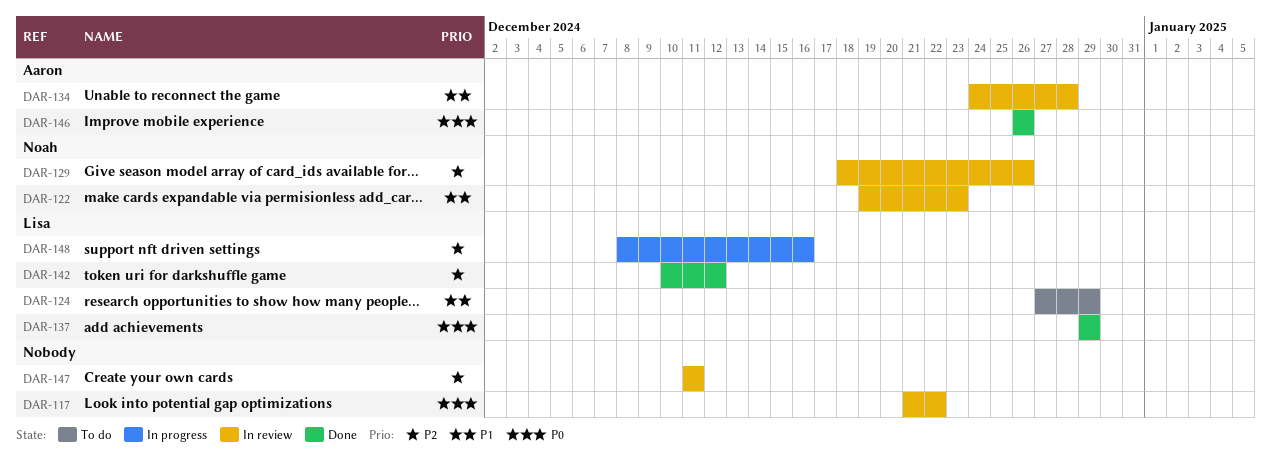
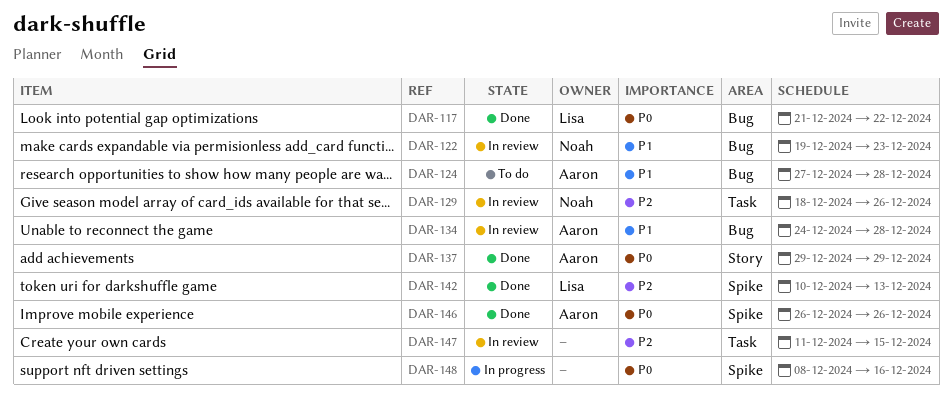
DAR-117, status: In review -> Done
DAR-117, owner: none -> Lisa
DAR-124, owner: Lisa -> Aaron
DAR-124, due: Dec 29 -> Dec 28
DAR-137, owner: Lisa -> Aaron
DAR-142, due: Dec 12 -> Dec 13
DAR-147, due: Dec 11 -> Dec 15
DAR-148, owner: Lisa -> none
DAR-148, priority: P2 -> P0

